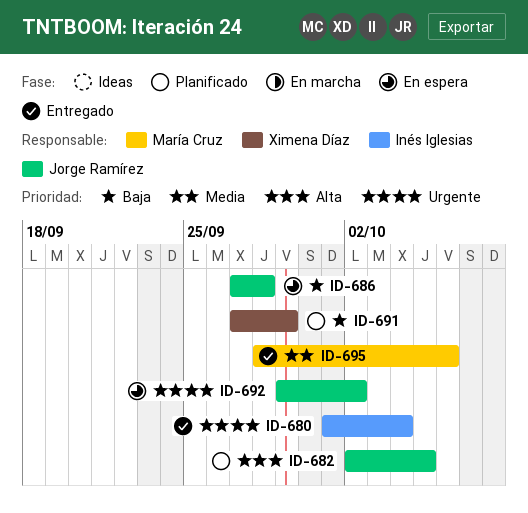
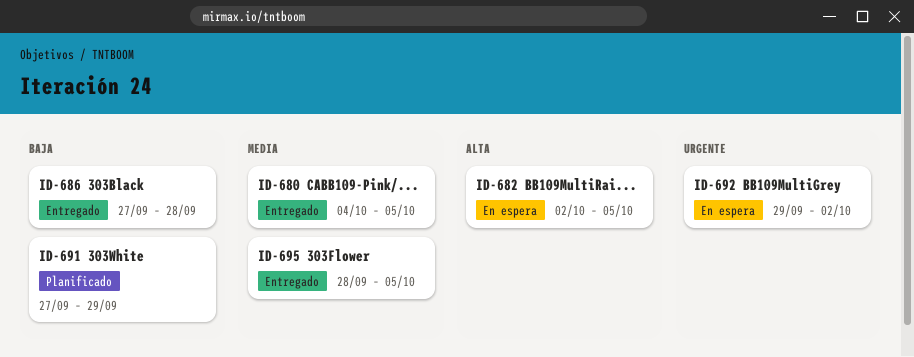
ID-680, priority: Urgente -> Media
ID-680, start: Oct 1 -> Oct 4
ID-680, due: Oct 4 -> Oct 5
ID-682, status: Planificado -> En espera
ID-686, status: En espera -> Entregado
ID-695, due: Oct 6 -> Oct 5

